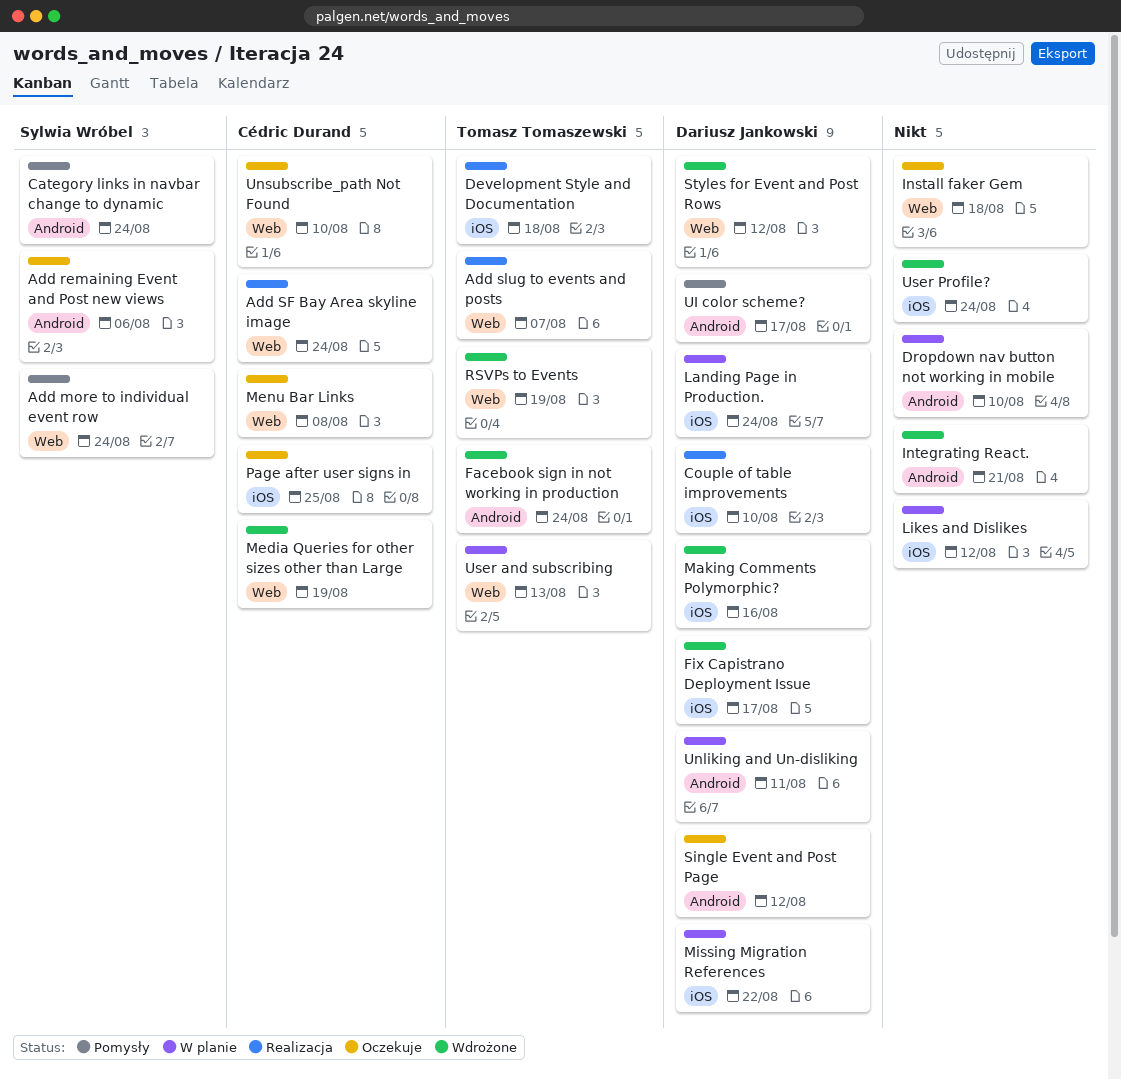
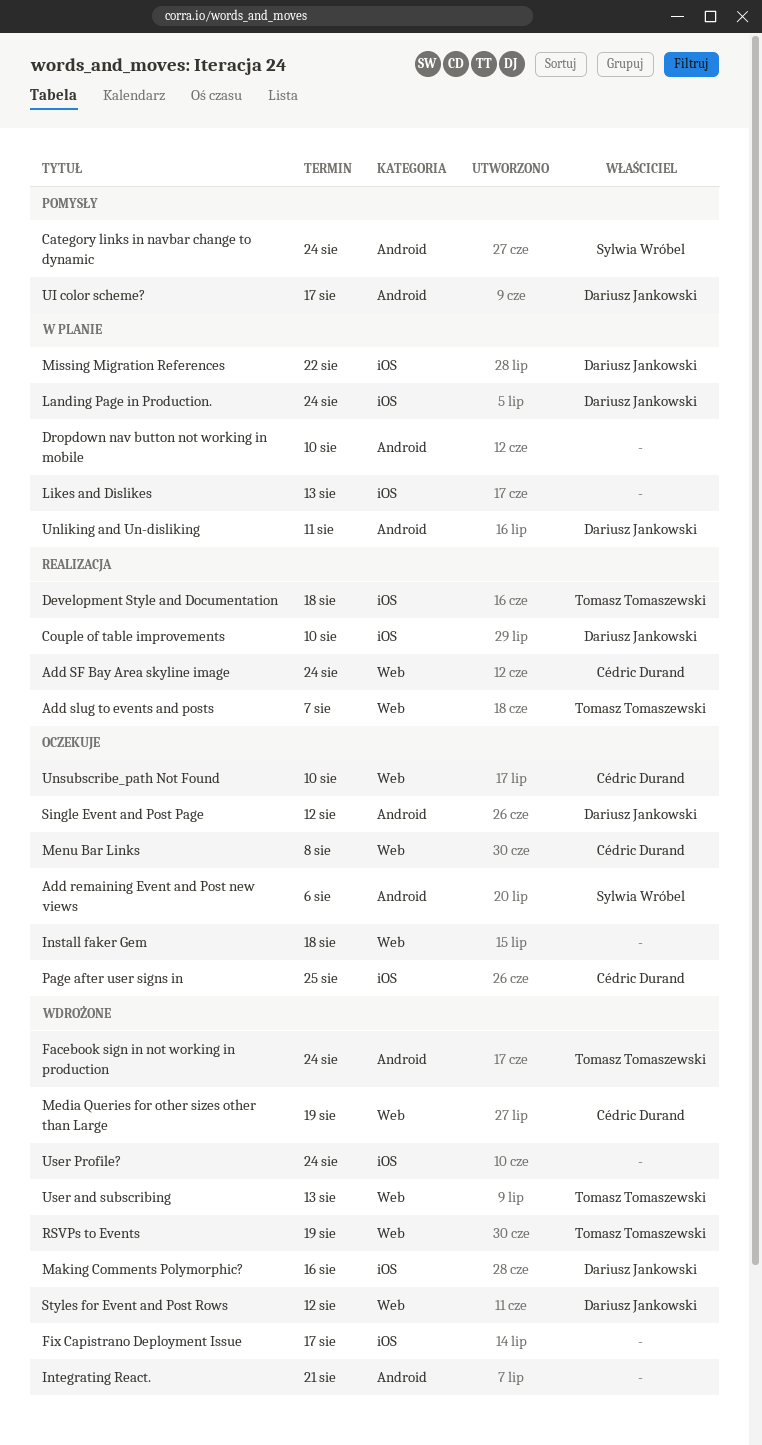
Add more to individual event row: present -> none
Fix Capistrano Deployment Issue, owner: Dariusz Jankowski -> none
Likes and Dislikes, due: Aug 12 -> Aug 13
User and subscribing, status: W planie -> Wdrożone

